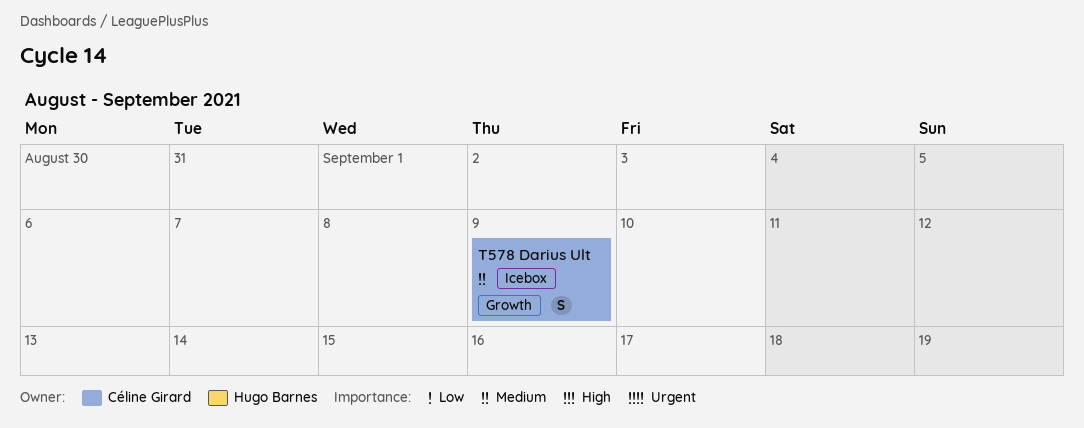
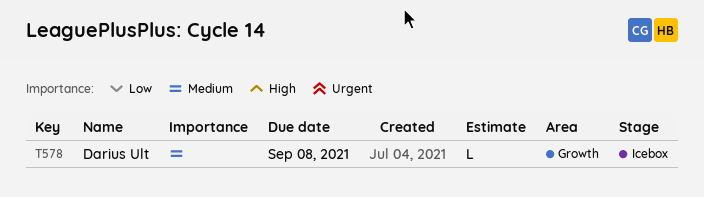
T578, estimate: S -> L
T578, due: Sep 9 -> Sep 8

